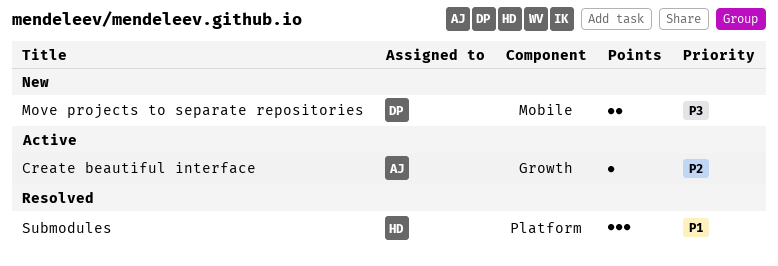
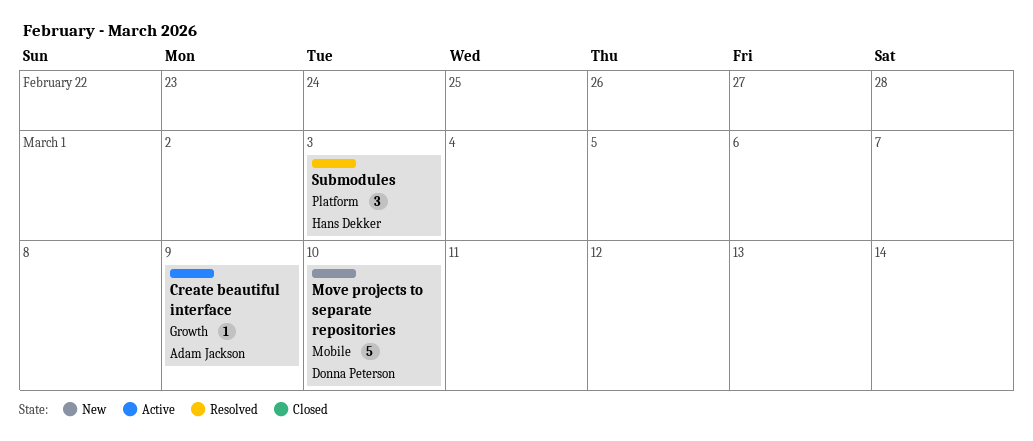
Move projects to separate repositories, estimate: 2 -> 5

